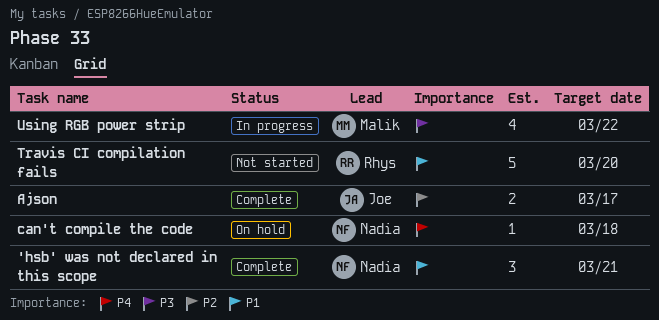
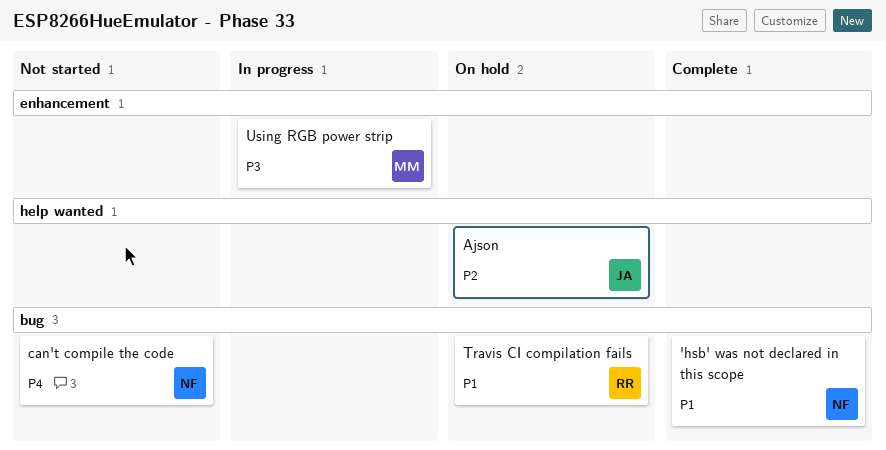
Ajson, status: Complete -> On hold
can't compile the code, status: On hold -> Not started
Travis CI compilation fails, status: Not started -> On hold

